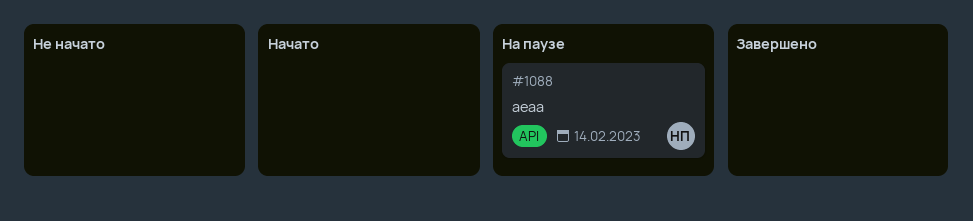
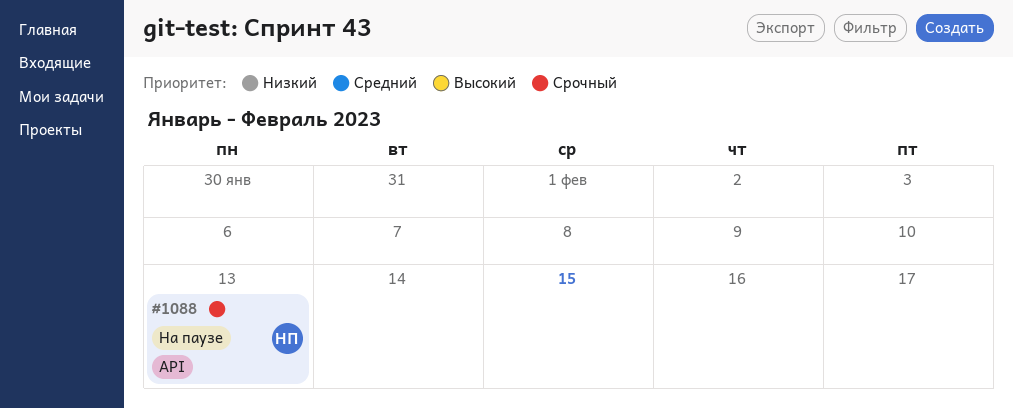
#1088, due: Feb 14 -> Feb 13

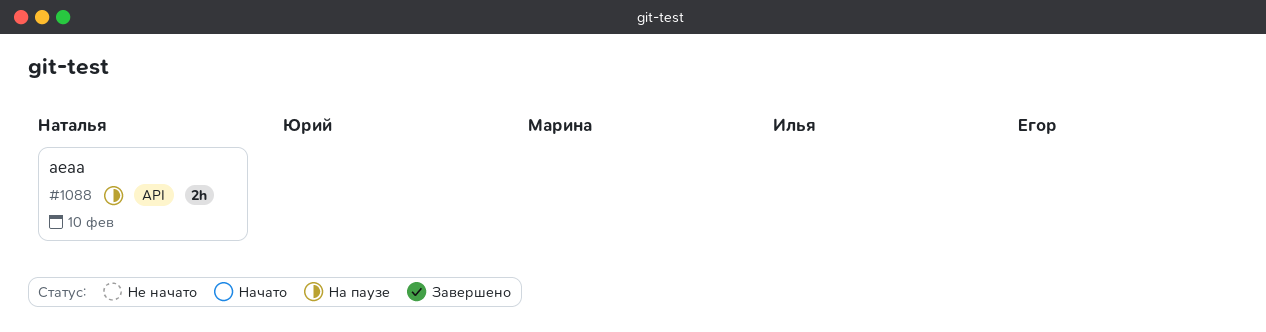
#1088, due: Feb 13 -> Feb 10

